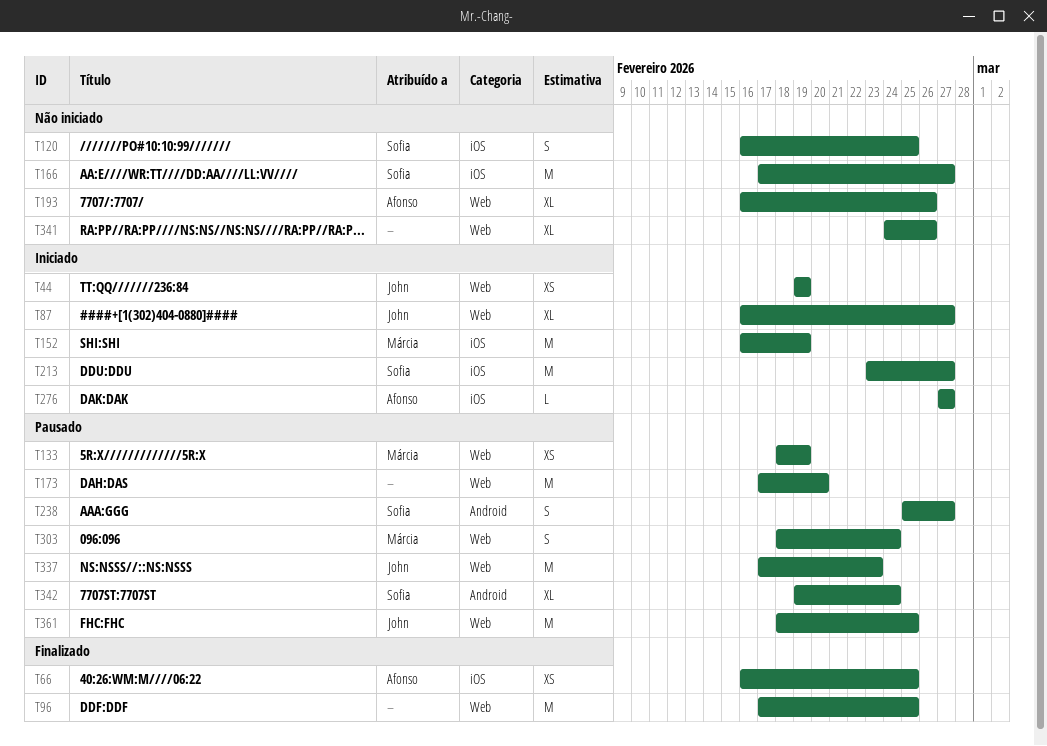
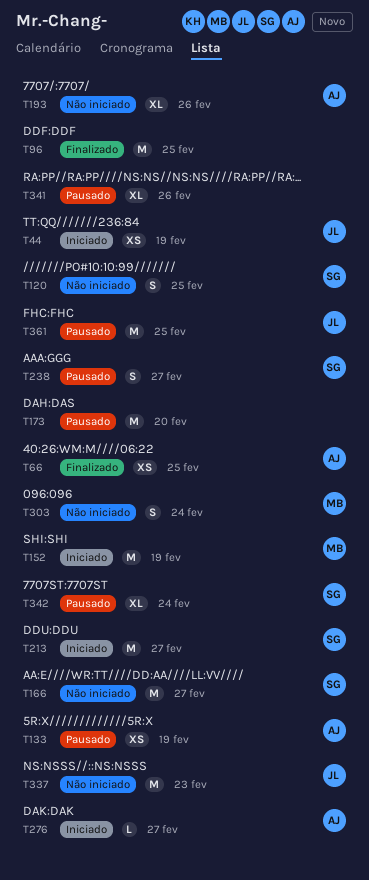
T87: present -> none
T133, owner: Márcia -> Afonso
T303, status: Pausado -> Não iniciado
T337, status: Pausado -> Não iniciado
T341, status: Não iniciado -> Pausado

